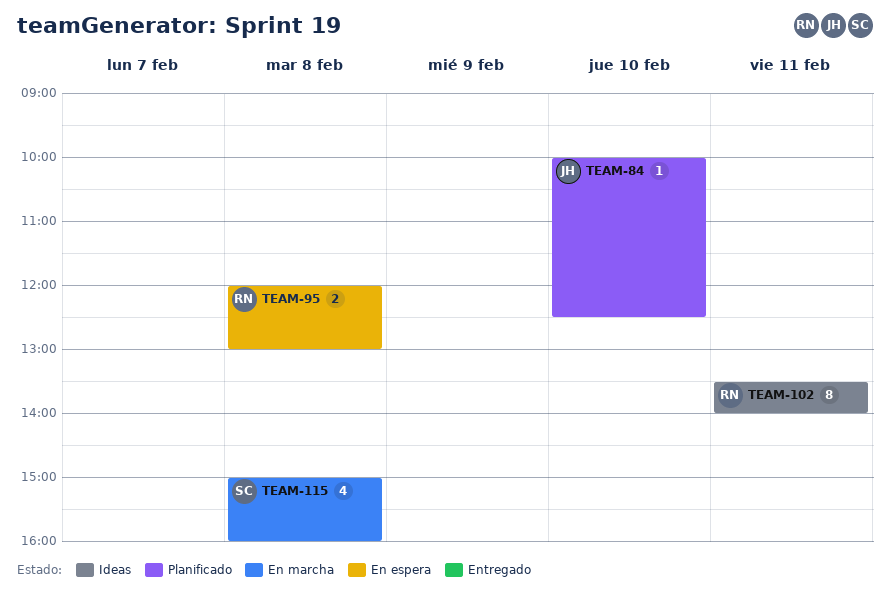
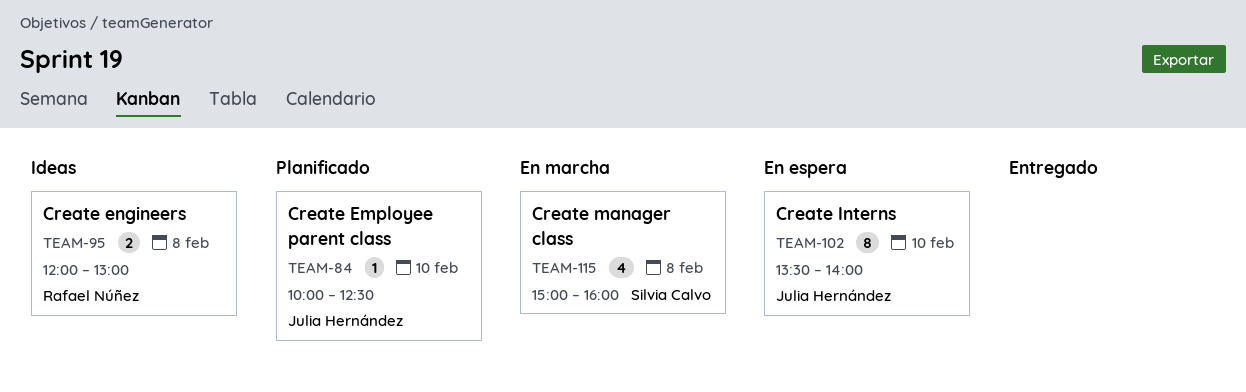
TEAM-95, status: En espera -> Ideas
TEAM-102, status: Ideas -> En espera
TEAM-102, owner: Rafael Núñez -> Julia Hernández
TEAM-102, day: Feb 11 -> Feb 10

